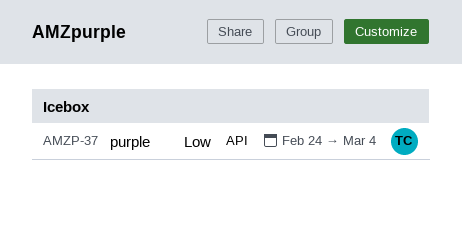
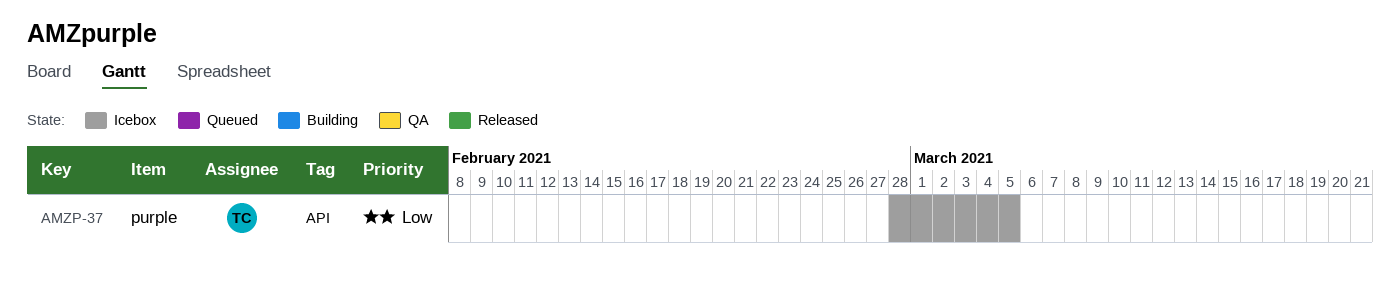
AMZP-37, start: Feb 24 -> Feb 28
AMZP-37, due: Mar 4 -> Mar 5

